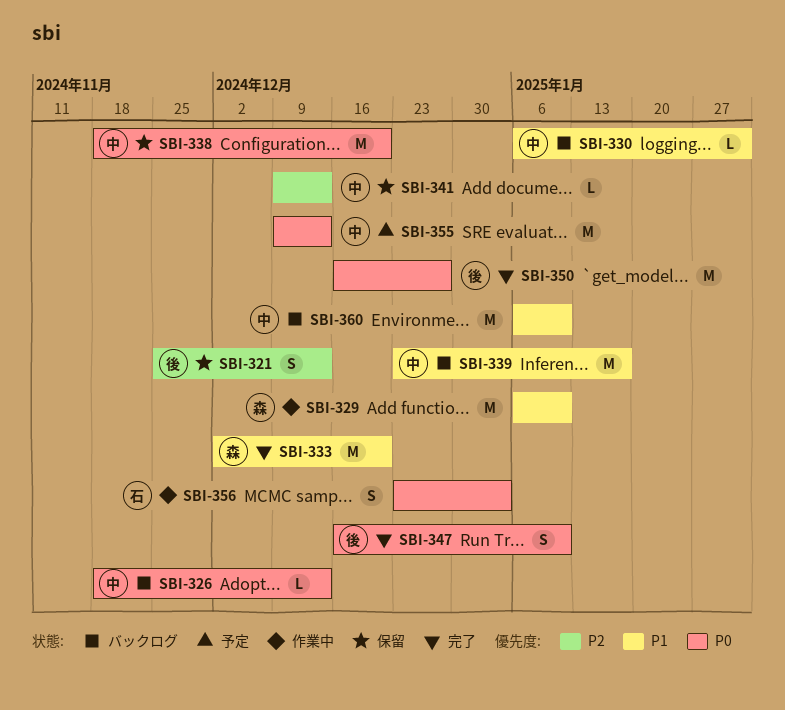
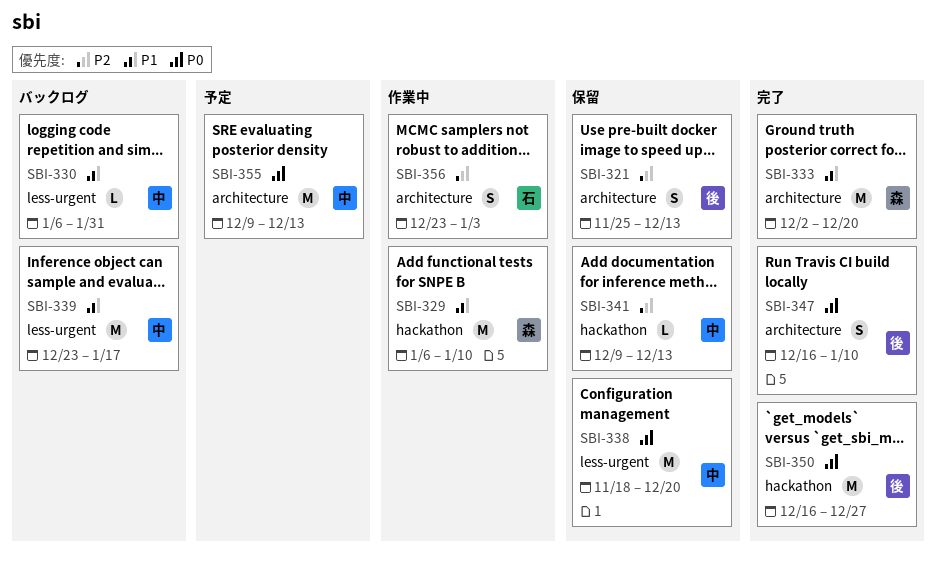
SBI-326: present -> none
SBI-356, priority: P0 -> P2
SBI-360: present -> none

